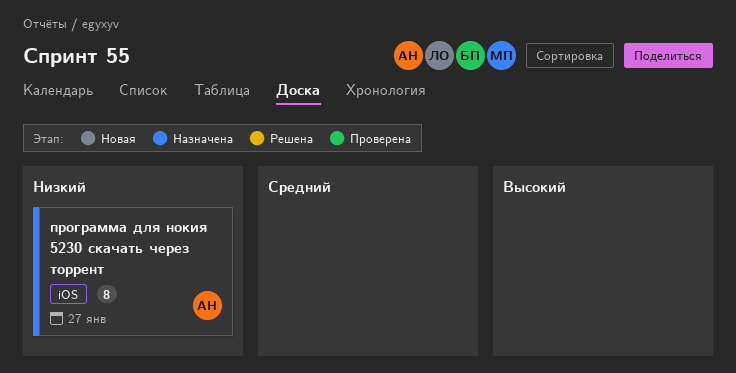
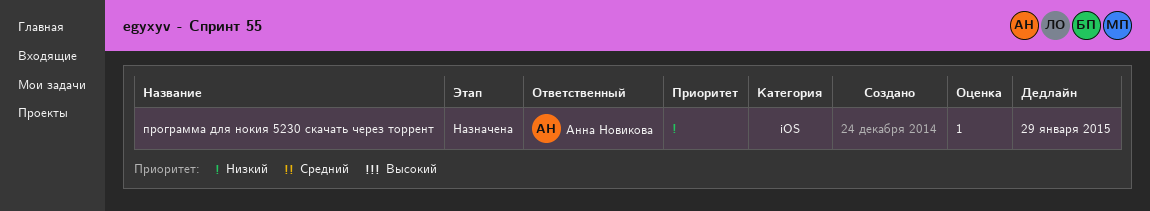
программа для нокия 5230 скачать через торрент, estimate: 8 -> 1
программа для нокия 5230 скачать через торрент, due: Jan 27 -> Jan 29

